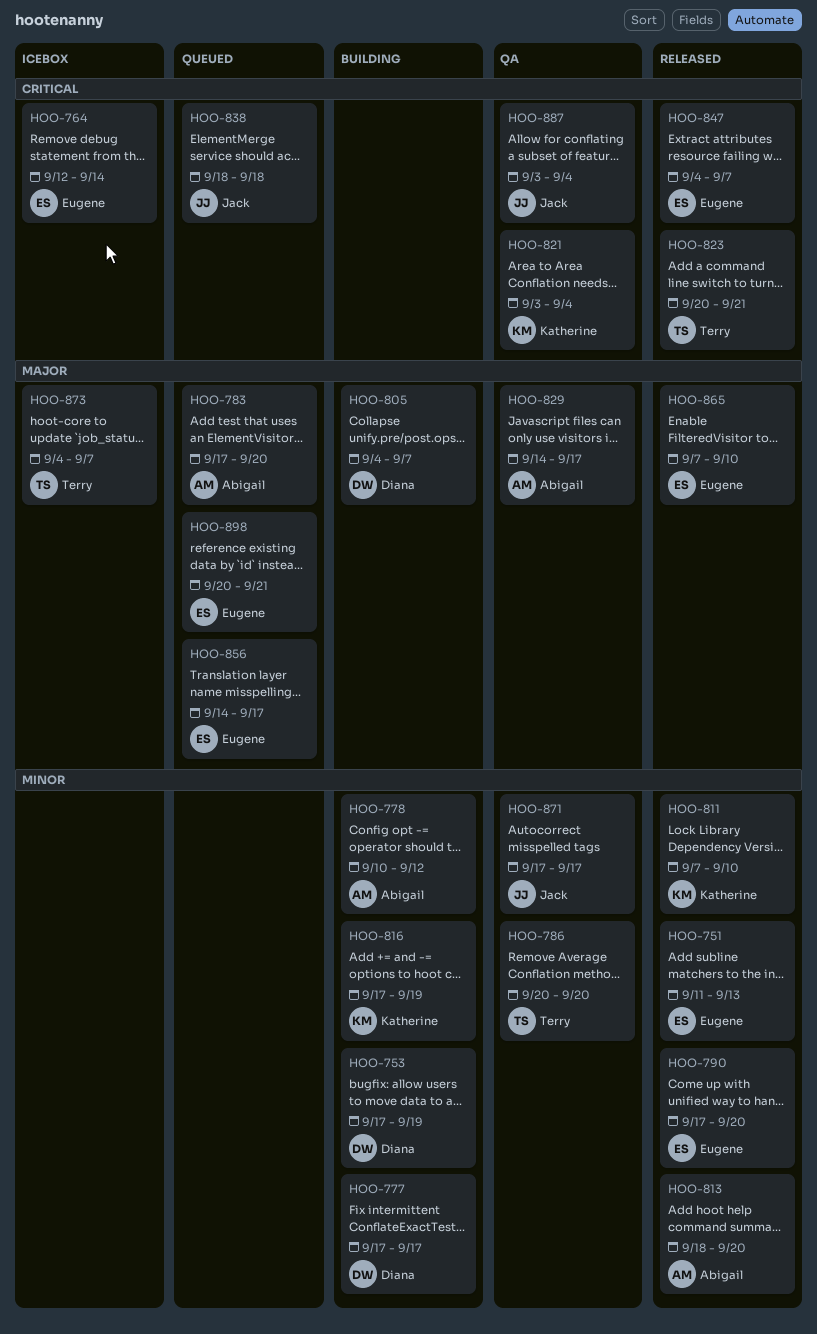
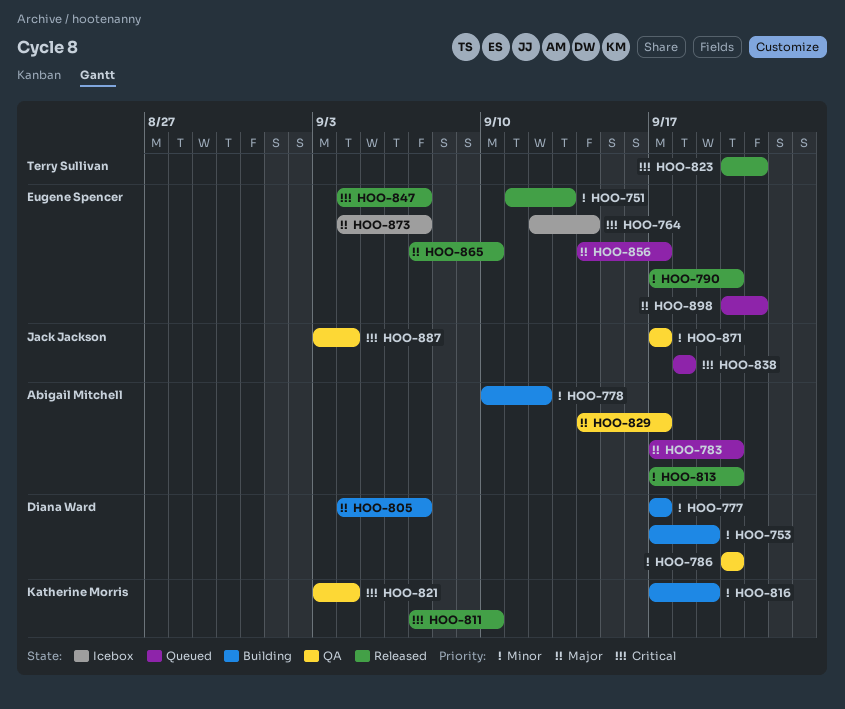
HOO-786, owner: Terry Sullivan -> Diana Ward
HOO-811, priority: Minor -> Critical
HOO-813, start: Sep 18 -> Sep 17
HOO-873, owner: Terry Sullivan -> Eugene Spencer

